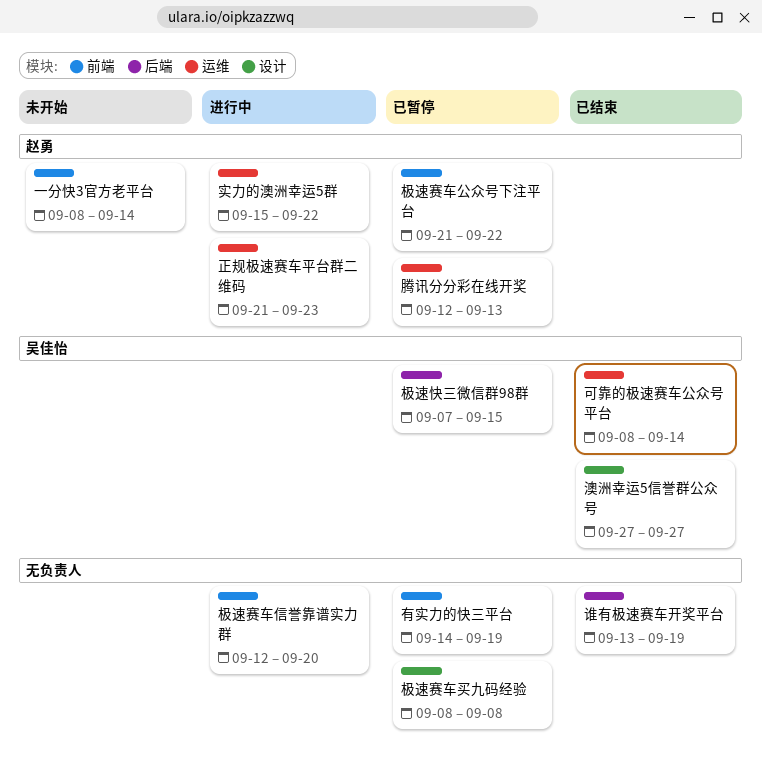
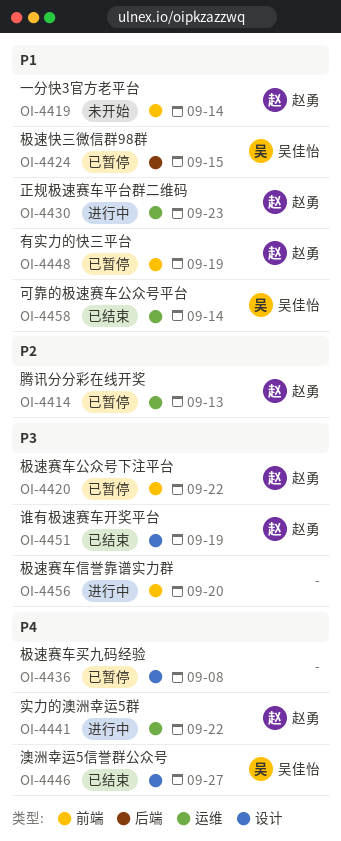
有实力的快三平台, owner: none -> 赵勇
谁有极速赛车开奖平台, owner: none -> 赵勇
谁有极速赛车开奖平台, label: 后端 -> 设计

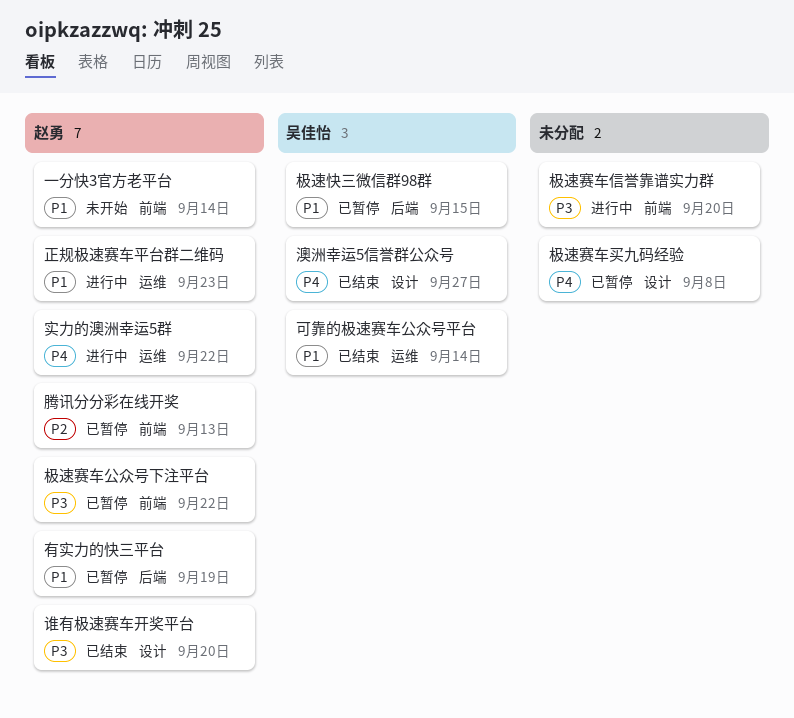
有实力的快三平台, label: 前端 -> 后端
腾讯分分彩在线开奖, label: 运维 -> 前端
谁有极速赛车开奖平台, due: Sep 19 -> Sep 20

